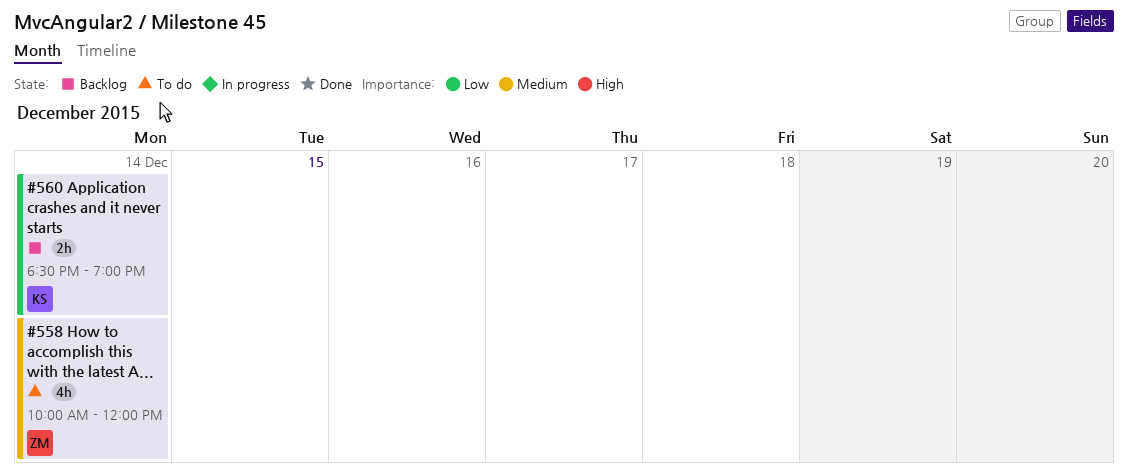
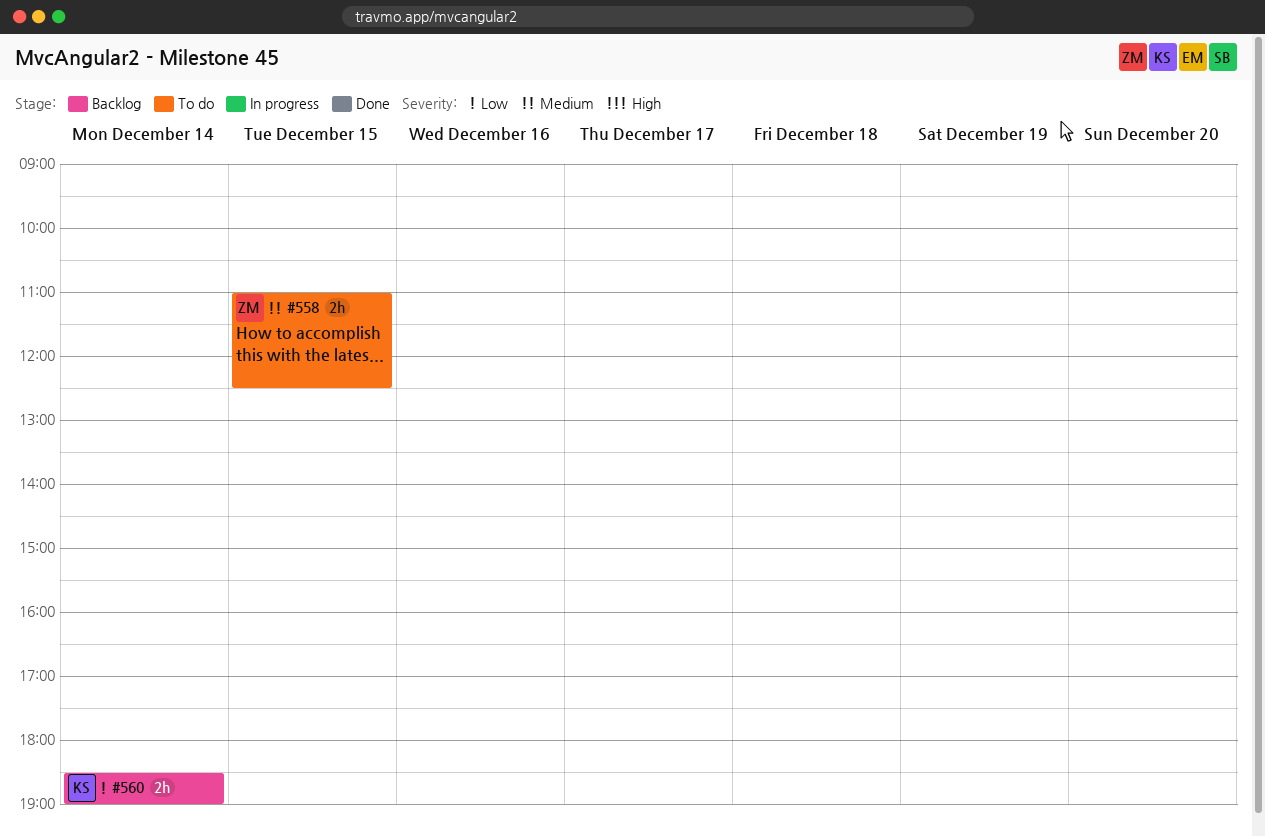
#558, estimate: 4h -> 2h
#558, day: Dec 14 -> Dec 15
#558, begins: 10:00 -> 11:00
#558, ends: 12:00 -> 12:30

